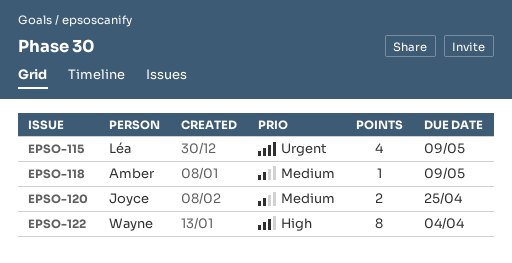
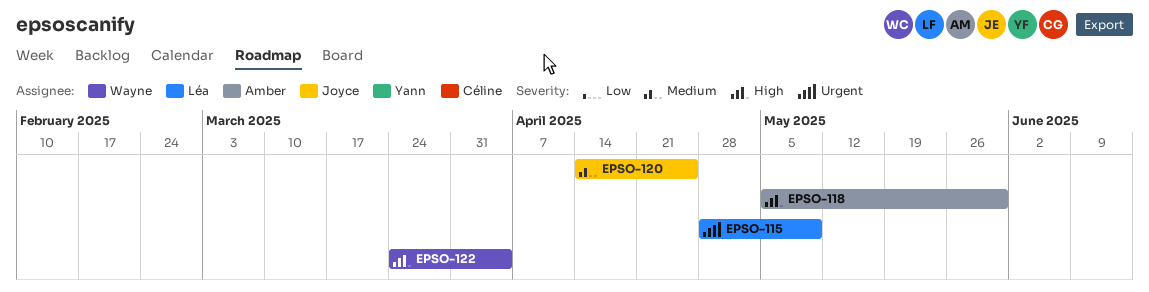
EPSO-118, priority: Medium -> High
EPSO-118, due: May 9 -> May 30

